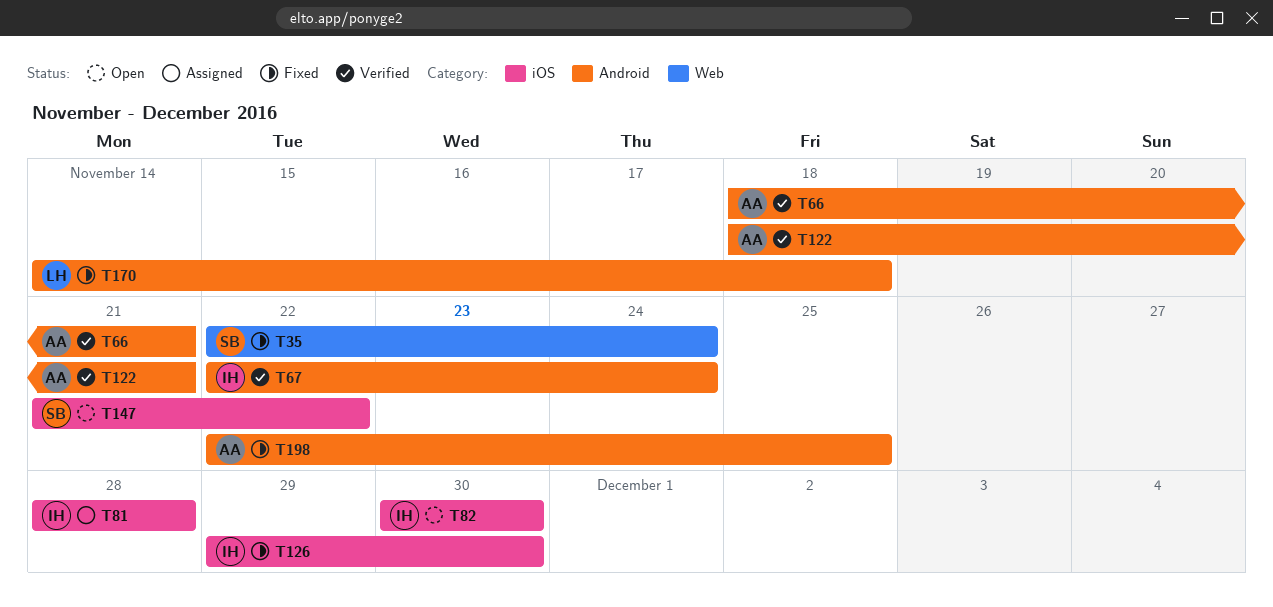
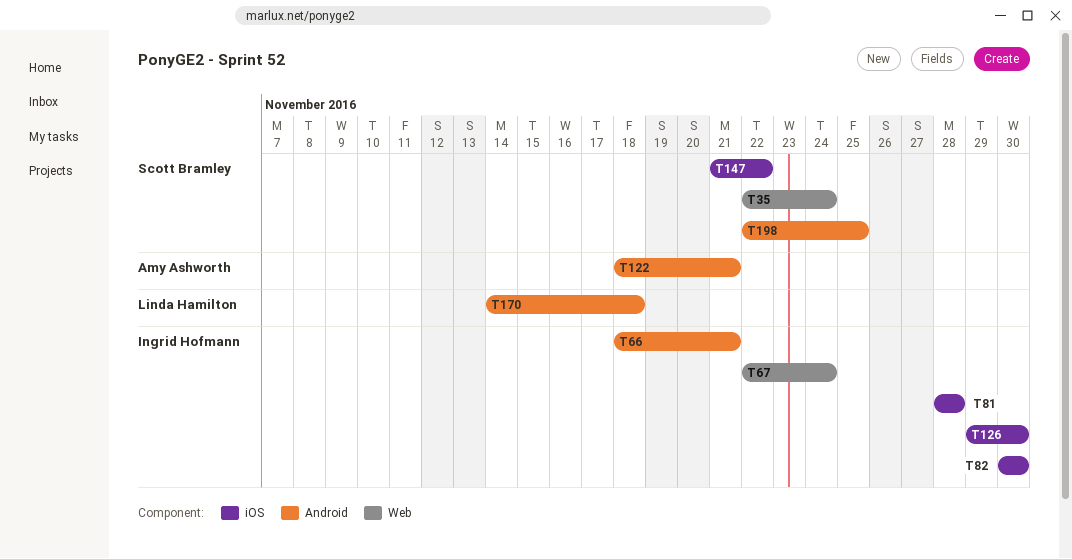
T66, owner: Amy Ashworth -> Ingrid Hofmann
T67, label: Android -> Web
T198, owner: Amy Ashworth -> Scott Bramley

